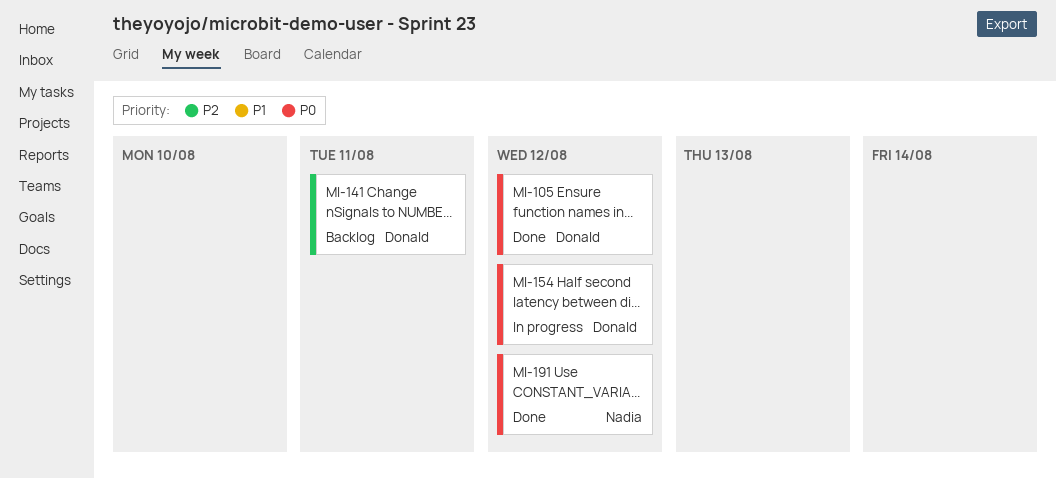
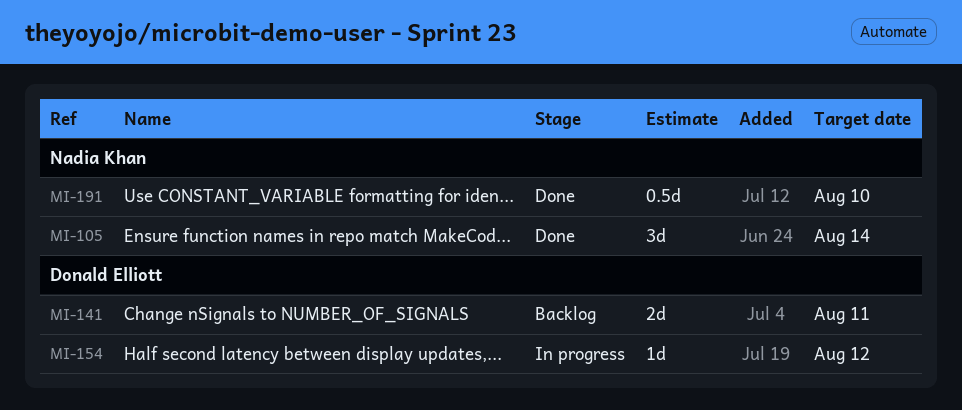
MI-105, owner: Donald Elliott -> Nadia Khan
MI-105, due: Aug 12 -> Aug 14
MI-191, due: Aug 12 -> Aug 10

